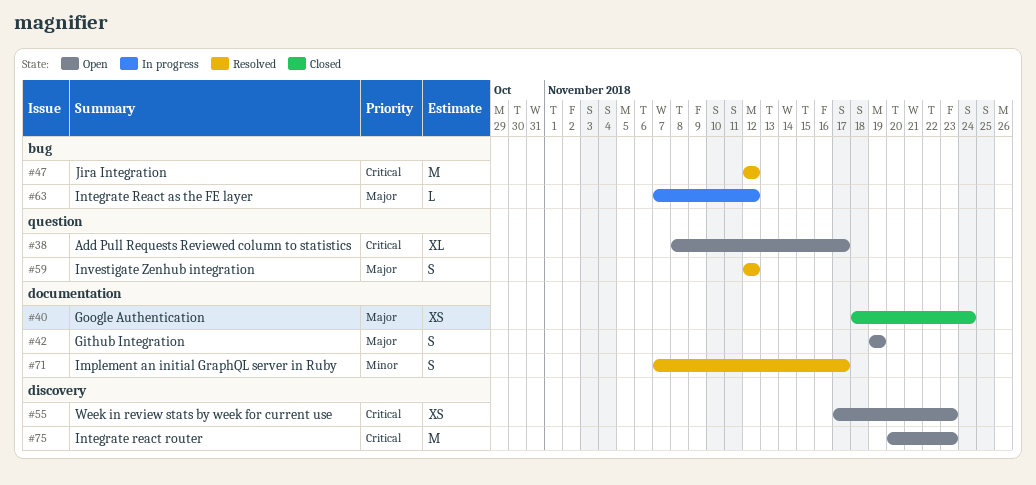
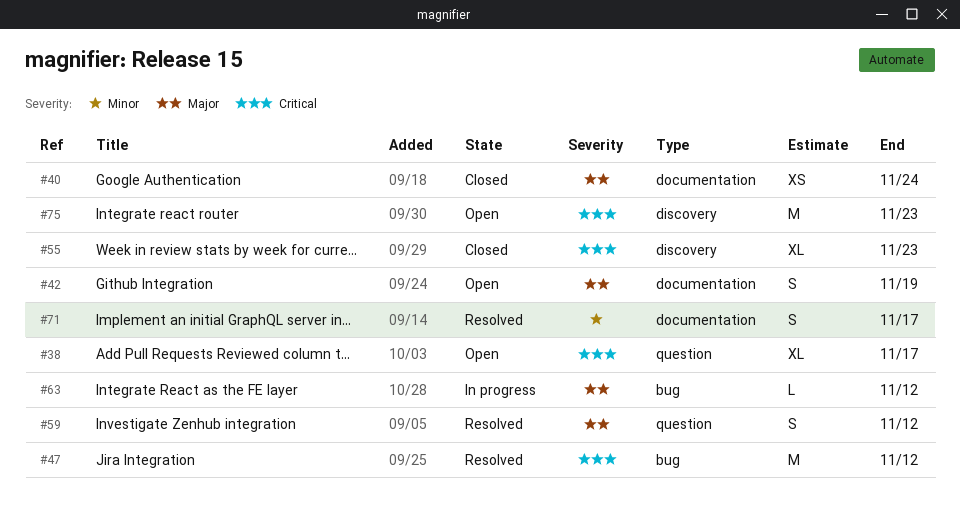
#55, status: Open -> Closed
#55, estimate: XS -> XL

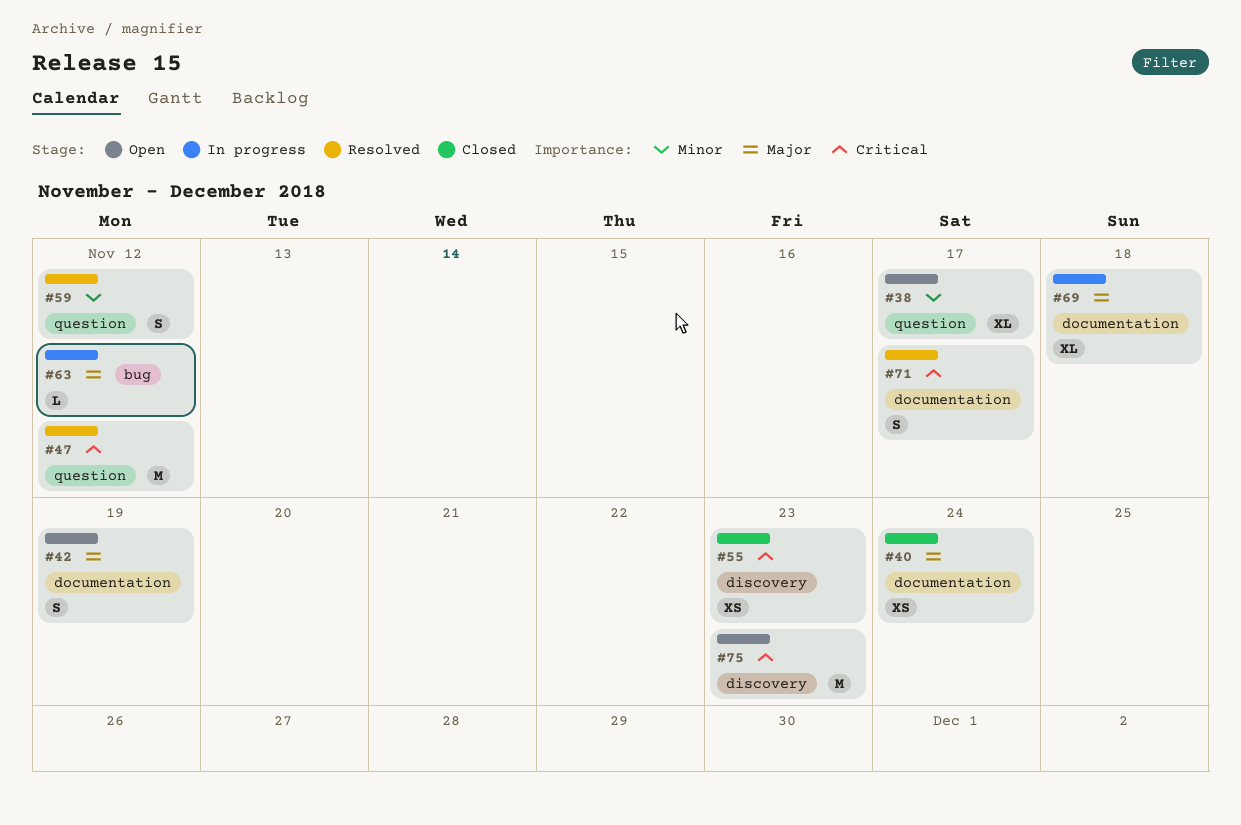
#38, priority: Critical -> Minor
#47, label: bug -> question
#55, estimate: XL -> XS
#59, priority: Major -> Minor
#69: none -> present
#71, priority: Minor -> Critical

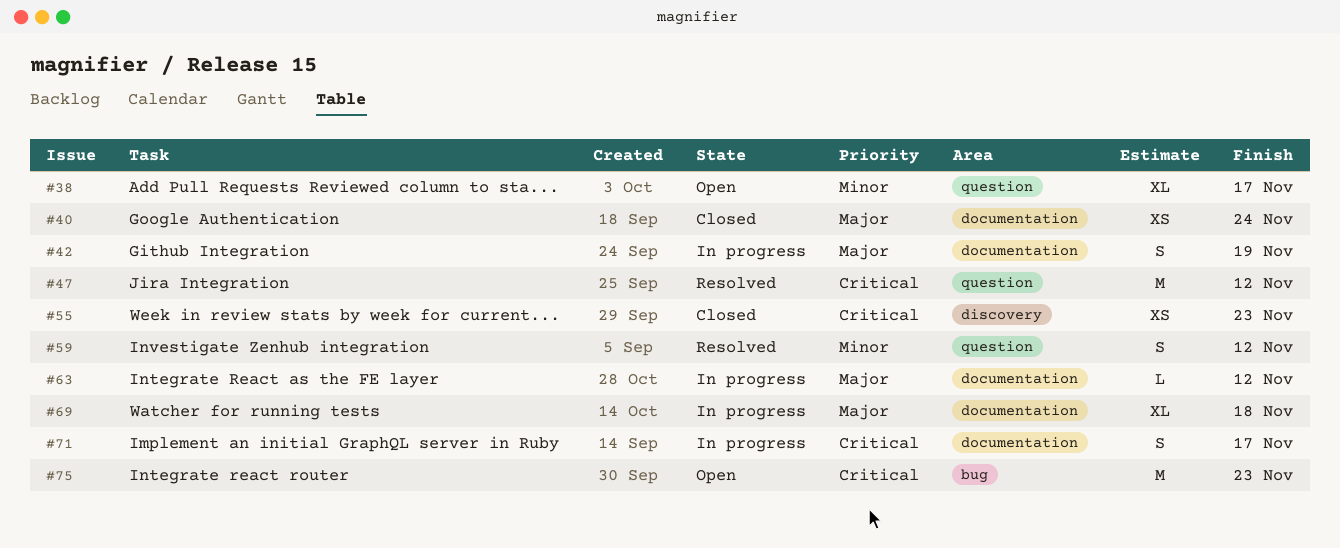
#42, status: Open -> In progress
#63, label: bug -> documentation
#71, status: Resolved -> In progress
#75, label: discovery -> bug

